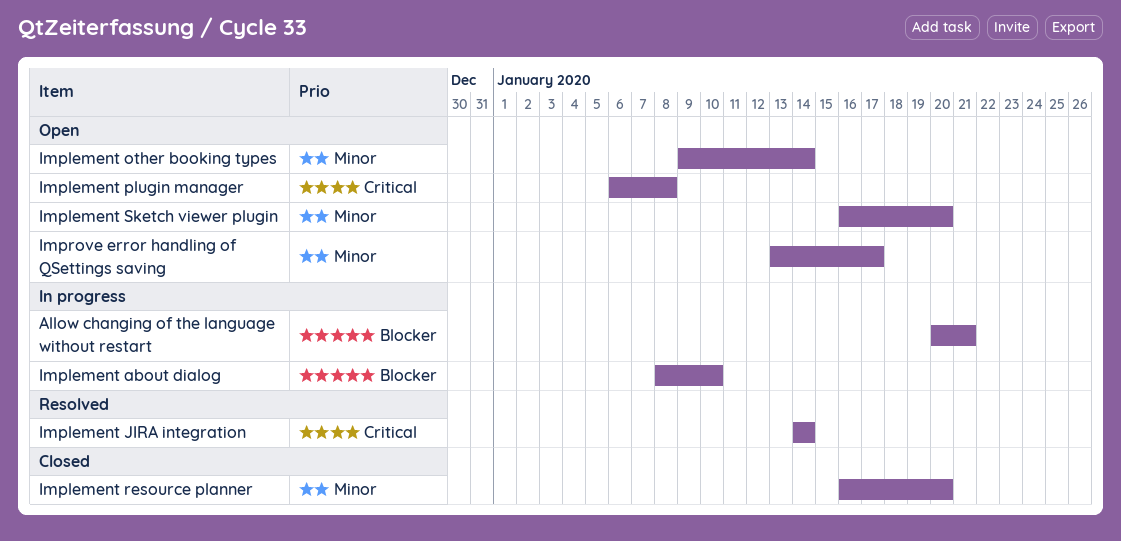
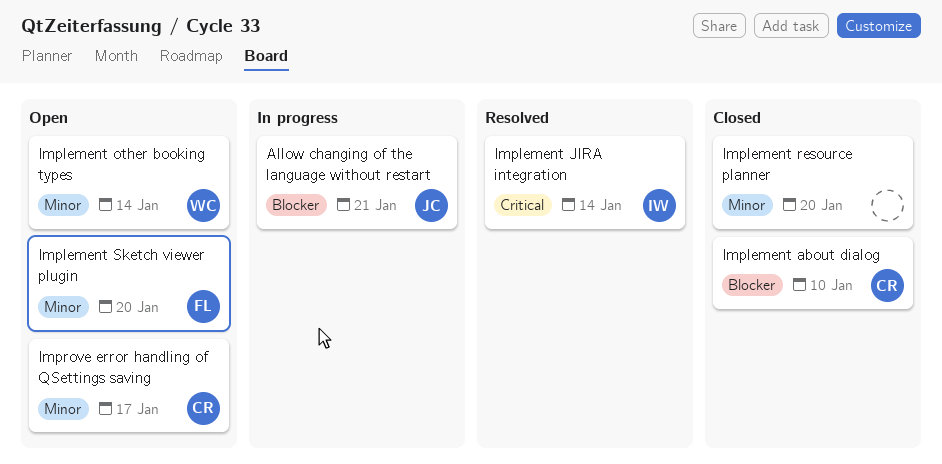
Implement about dialog, status: In progress -> Closed
Implement plugin manager: present -> none

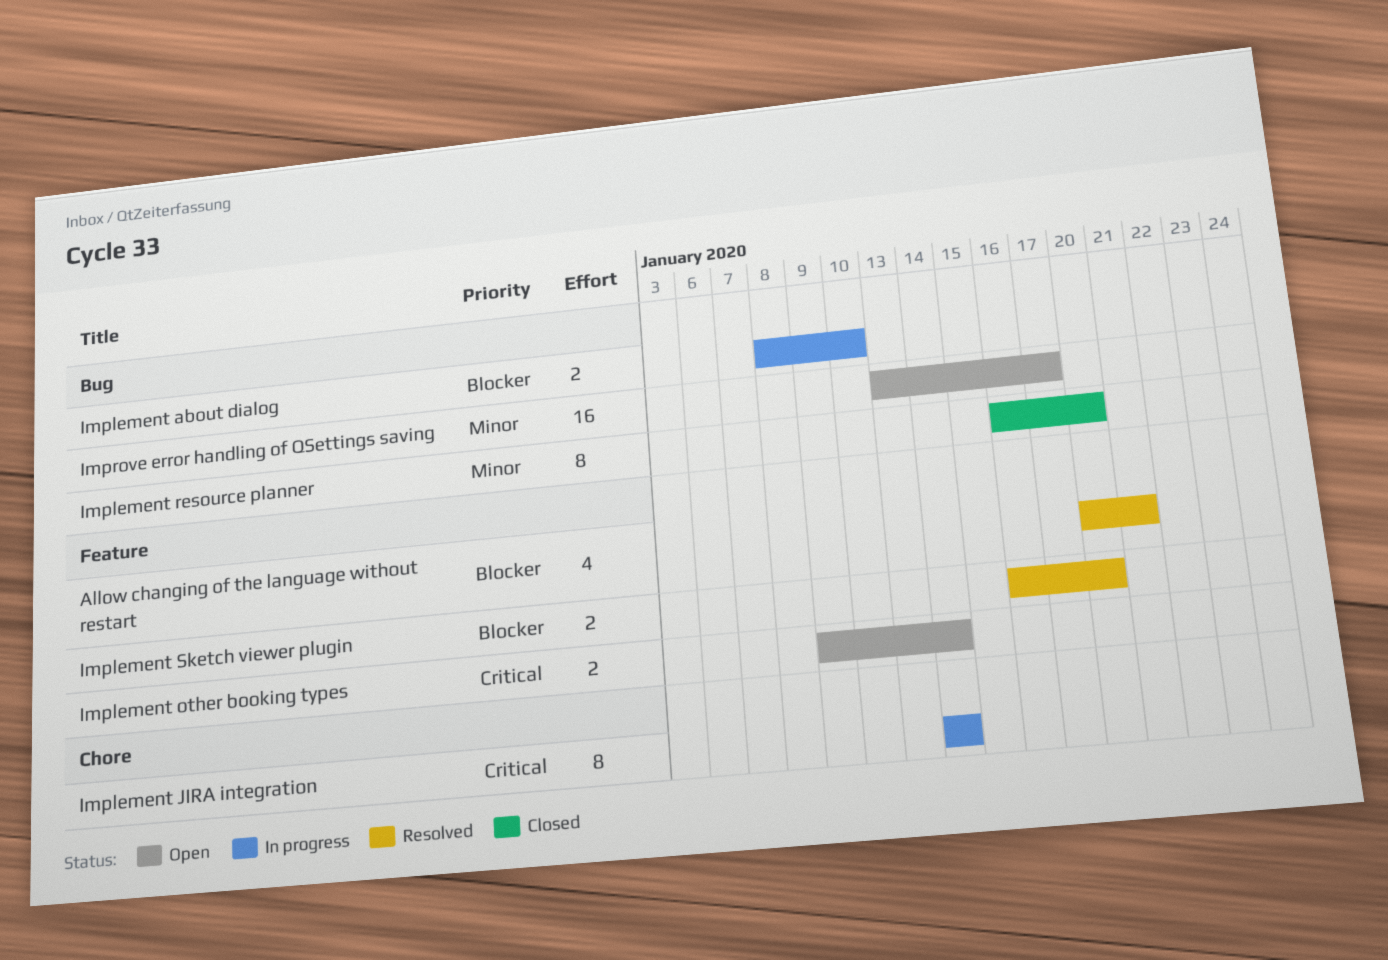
Allow changing of the language without restart, status: In progress -> Resolved
Implement about dialog, status: Closed -> In progress
Implement JIRA integration, status: Resolved -> In progress
Implement other booking types, priority: Minor -> Critical
Implement Sketch viewer plugin, status: Open -> Resolved
Implement Sketch viewer plugin, priority: Minor -> Blocker

